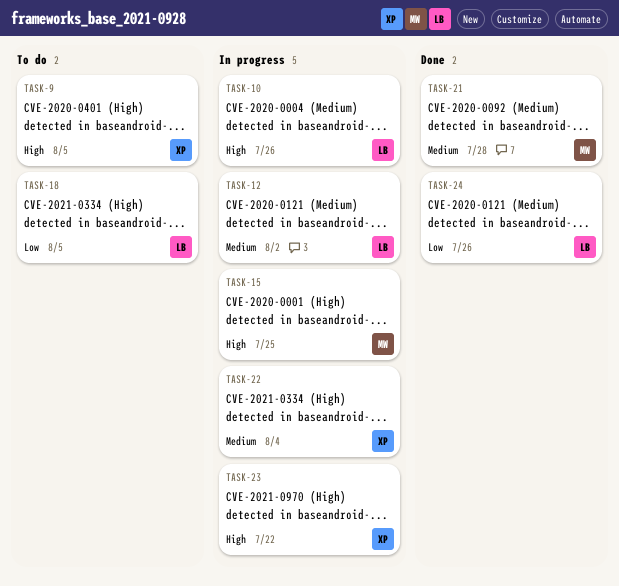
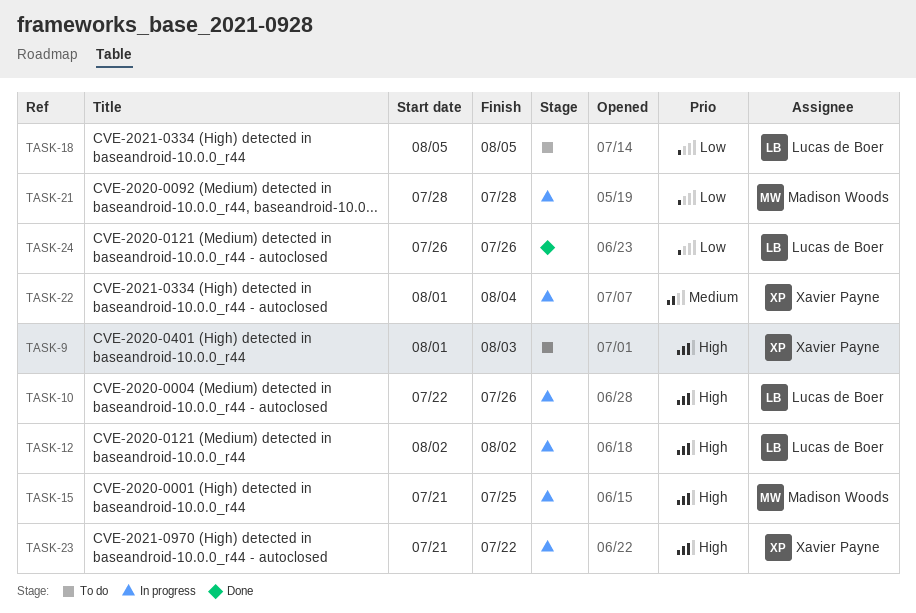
TASK-9, due: Aug 5 -> Aug 3
TASK-12, priority: Medium -> High
TASK-21, status: Done -> In progress
TASK-21, priority: Medium -> Low

